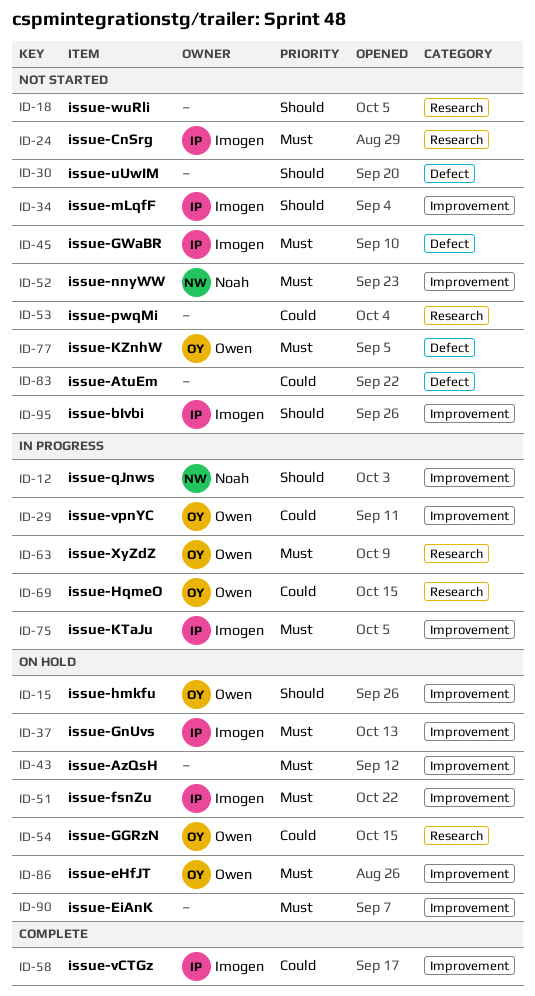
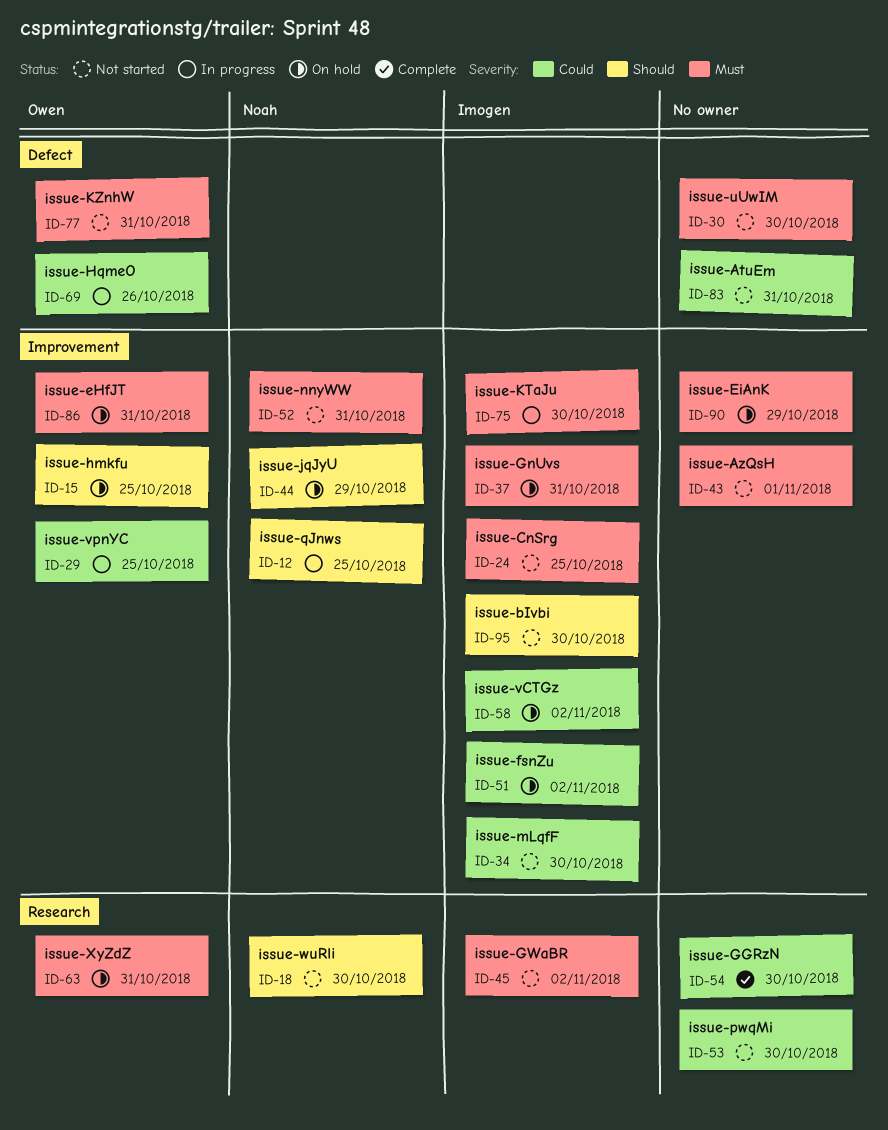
ID-18, owner: none -> Noah
ID-24, label: Research -> Improvement
ID-30, priority: Should -> Must
ID-34, priority: Should -> Could
ID-43, status: On hold -> Not started
ID-44: none -> present
ID-45, label: Defect -> Research
ID-51, priority: Must -> Could
ID-54, status: On hold -> Complete
ID-54, owner: Owen -> none
ID-58, status: Complete -> On hold
ID-63, status: In progress -> On hold
ID-69, label: Research -> Defect

